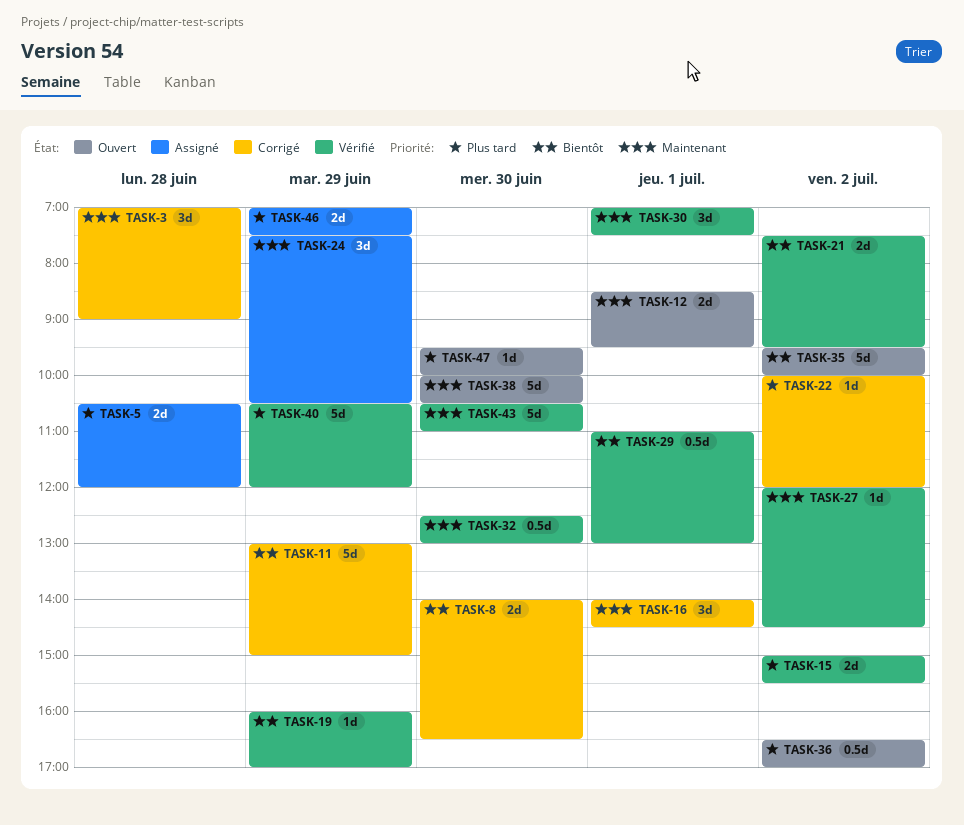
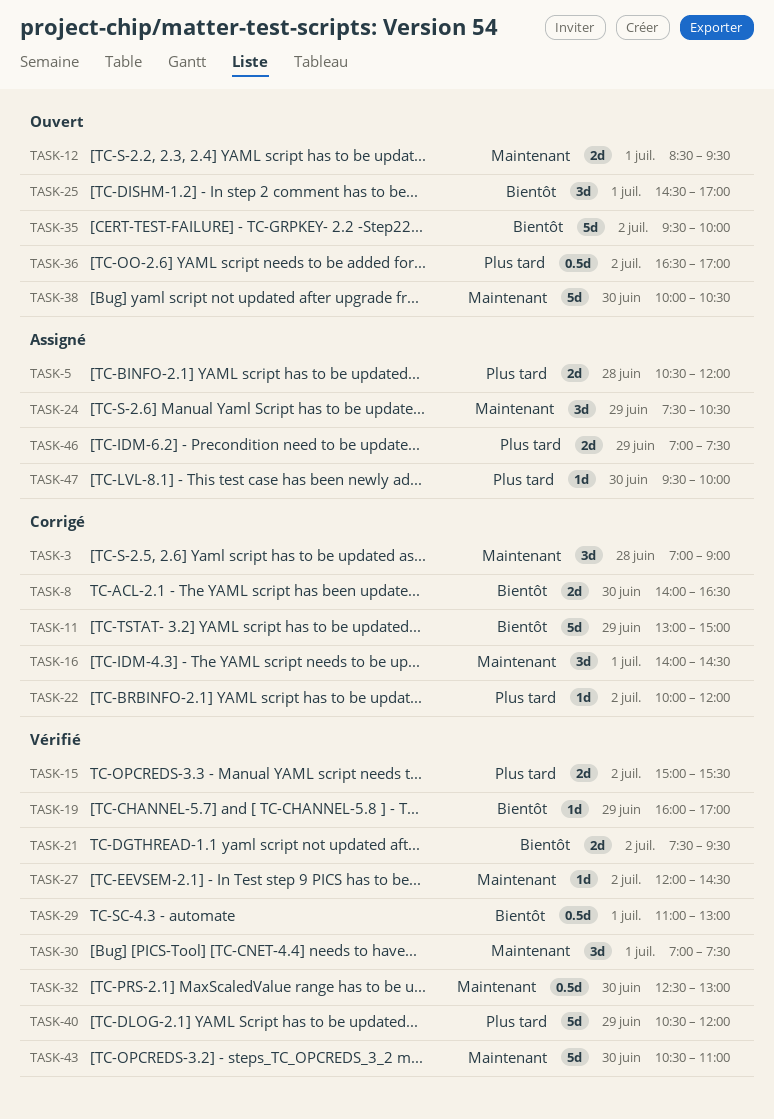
TASK-25: none -> present
TASK-47, status: Ouvert -> Assigné

